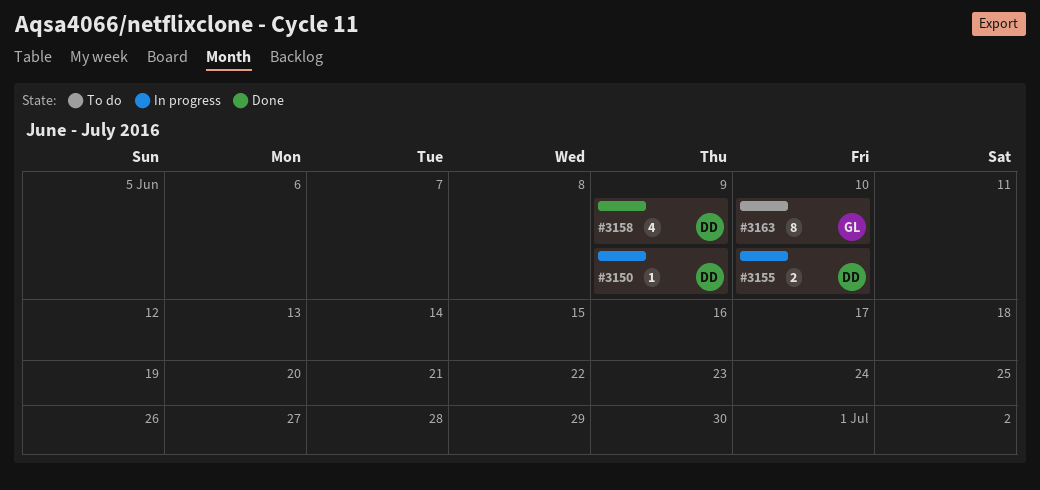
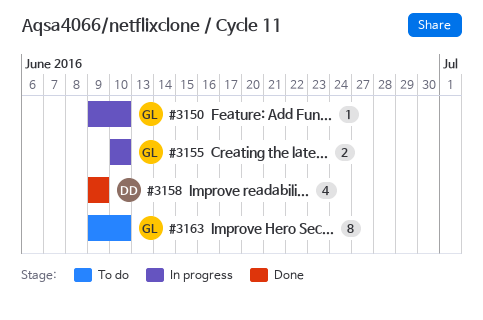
#3150, owner: DD -> GL
#3150, due: Jun 9 -> Jun 10
#3155, owner: DD -> GL

